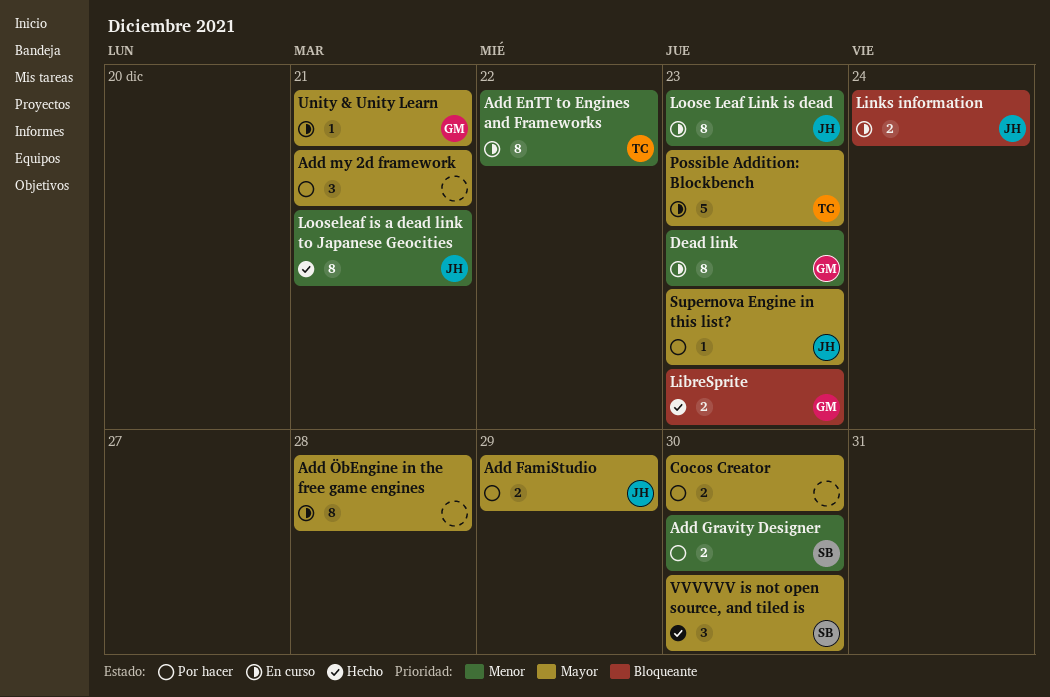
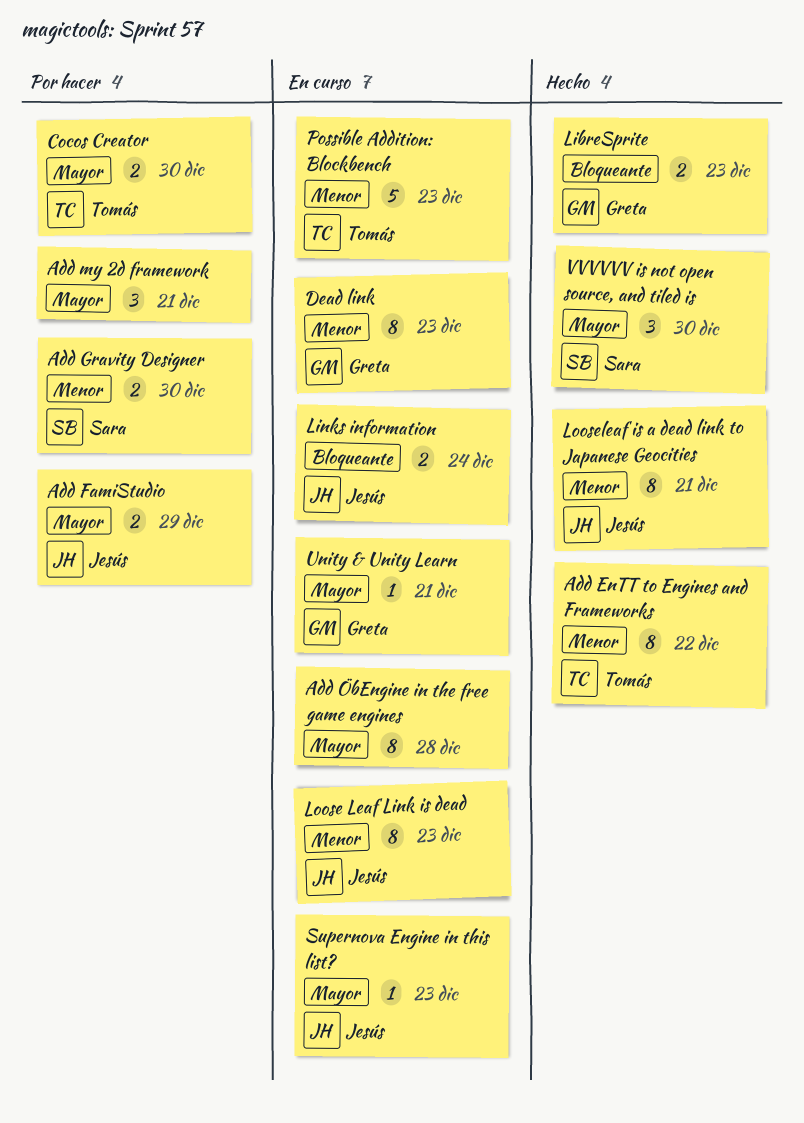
Add EnTT to Engines and Frameworks, status: En curso -> Hecho
Cocos Creator, owner: none -> Tomás
Possible Addition: Blockbench, priority: Mayor -> Menor
Supernova Engine in this list?, status: Por hacer -> En curso

